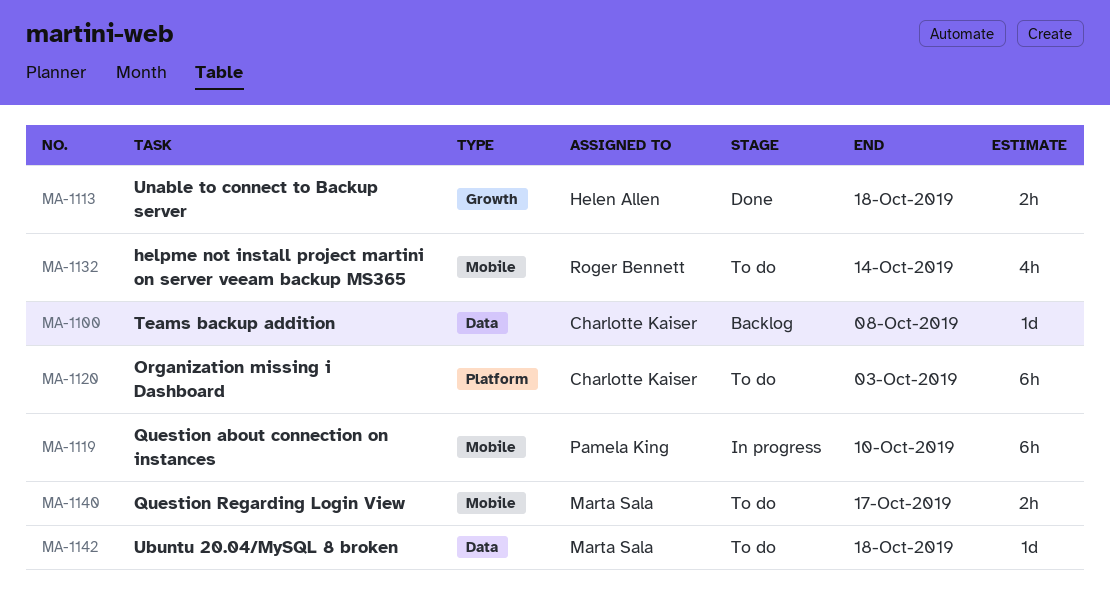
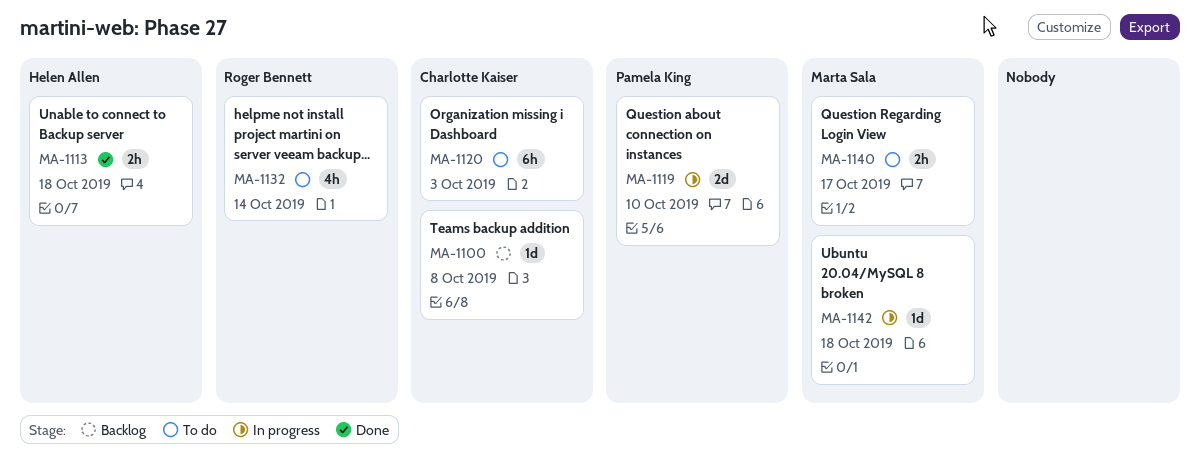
MA-1119, estimate: 6h -> 2d
MA-1142, status: To do -> In progress

